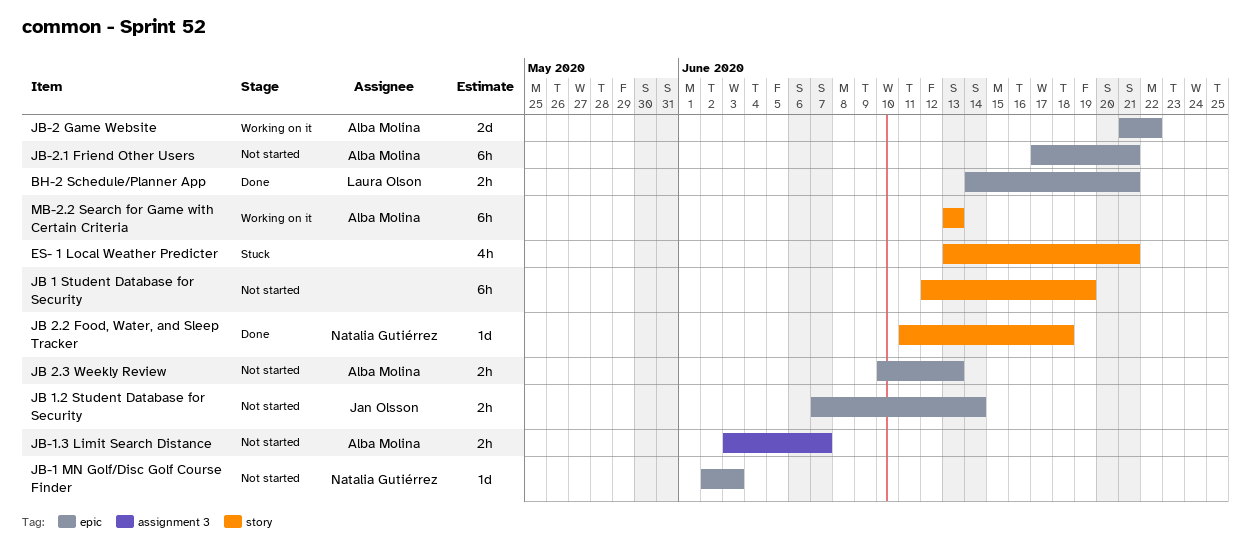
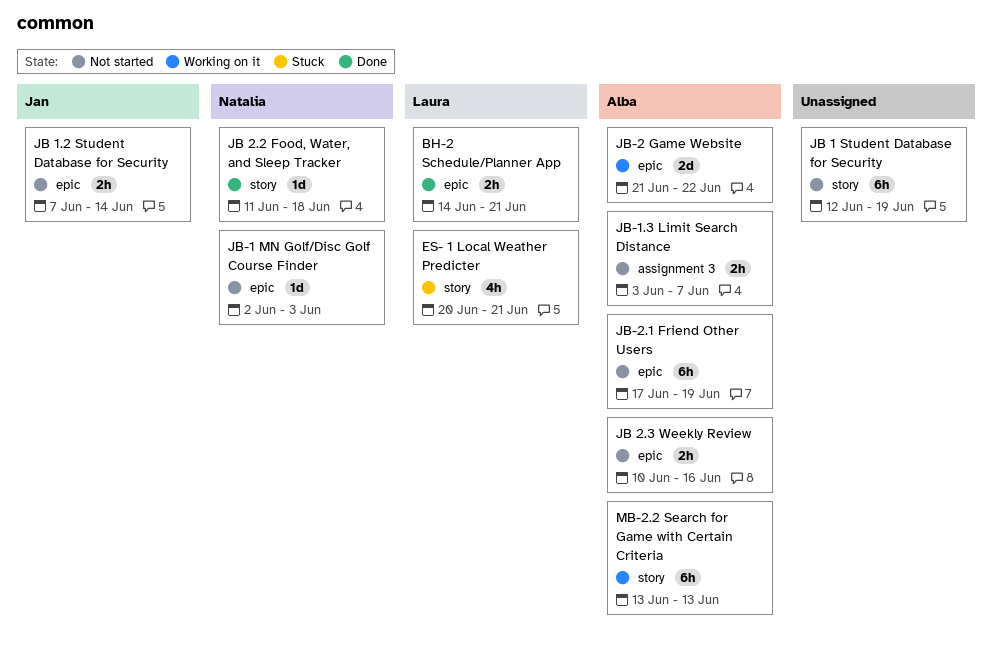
ES- 1 Local Weather Predicter, owner: none -> Laura Olson
ES- 1 Local Weather Predicter, start: Jun 13 -> Jun 20
JB 2.3 Weekly Review, due: Jun 13 -> Jun 16
JB-2.1 Friend Other Users, due: Jun 21 -> Jun 19

